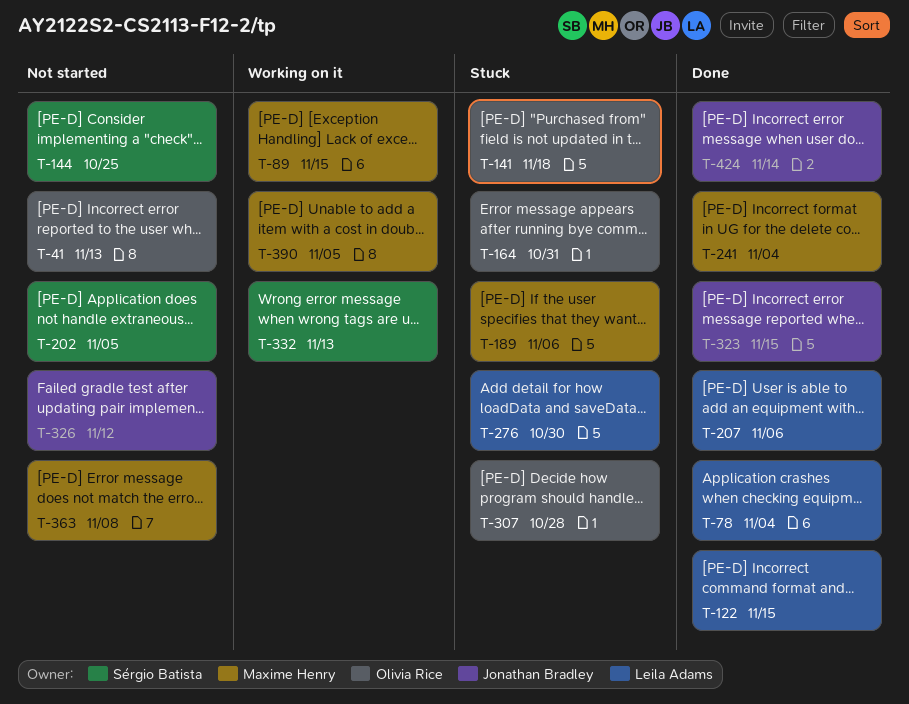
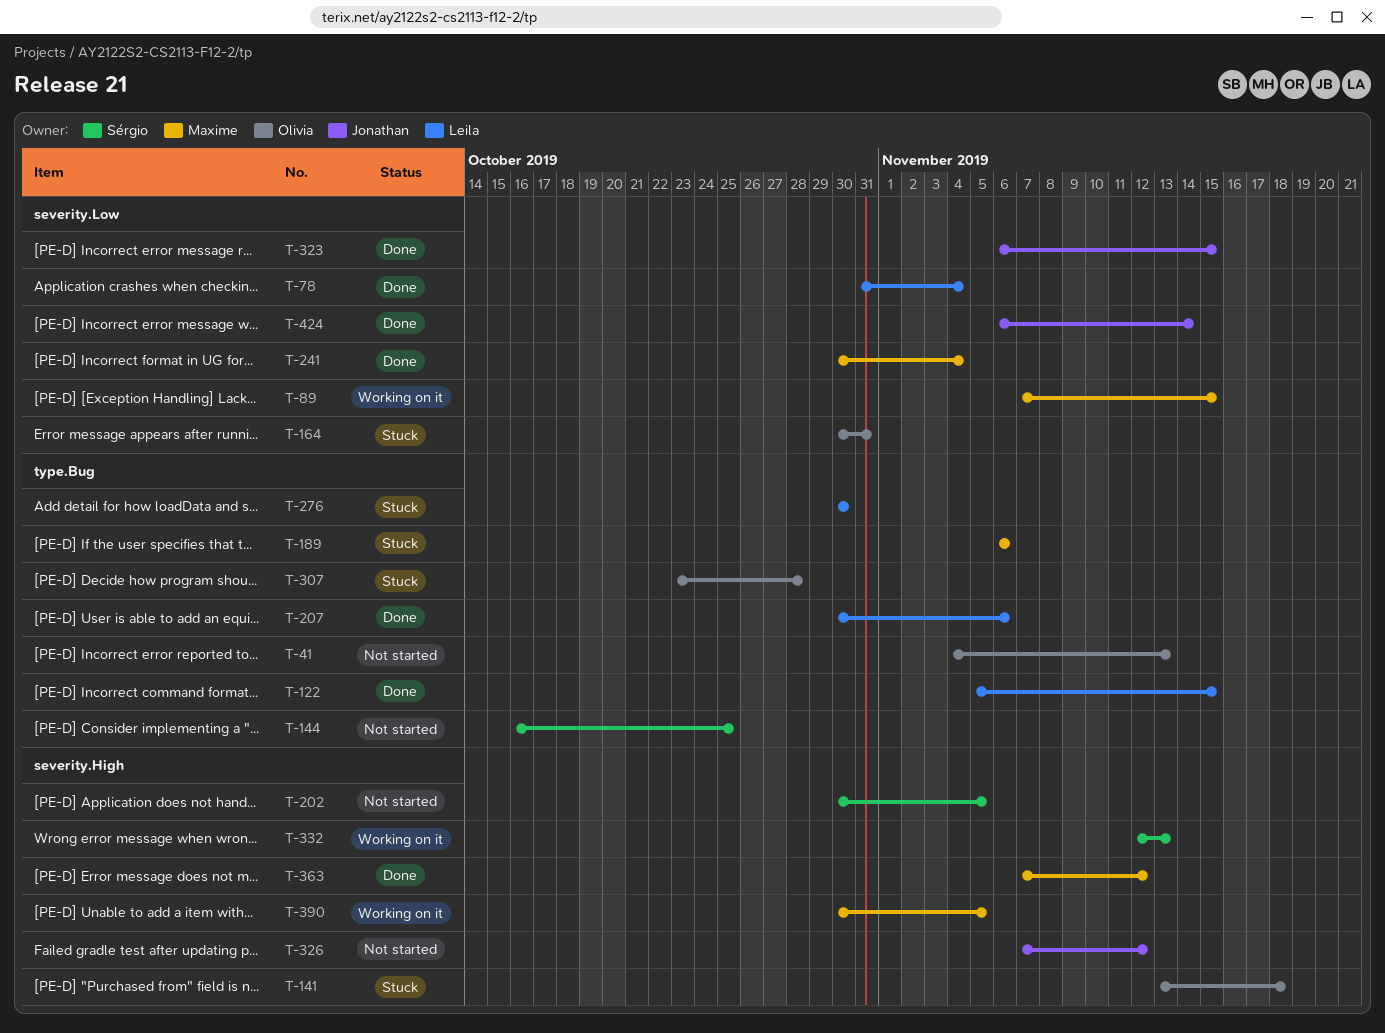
T-363, status: Not started -> Done
T-363, due: Nov 8 -> Nov 12

